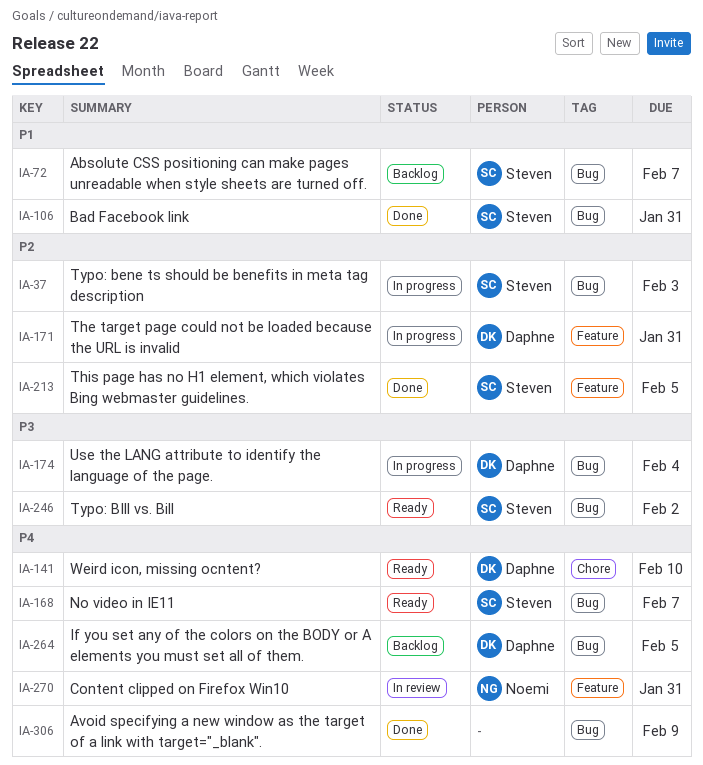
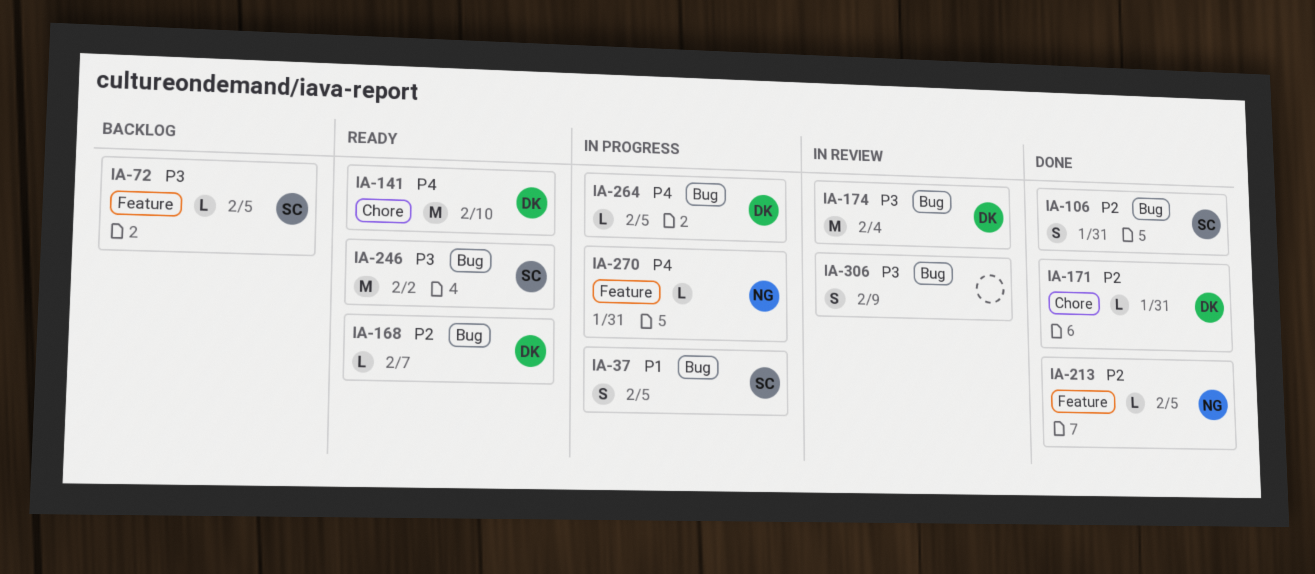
IA-37, priority: P2 -> P1
IA-37, due: Feb 3 -> Feb 5
IA-72, priority: P1 -> P3
IA-72, label: Bug -> Feature
IA-72, due: Feb 7 -> Feb 5
IA-106, priority: P1 -> P2
IA-168, owner: Steven -> Daphne
IA-168, priority: P4 -> P2
IA-171, status: In progress -> Done
IA-171, label: Feature -> Chore
IA-174, status: In progress -> In review
IA-213, owner: Steven -> Noemi
IA-264, status: Backlog -> In progress
IA-270, status: In review -> In progress
IA-306, status: Done -> In review
IA-306, priority: P4 -> P3

